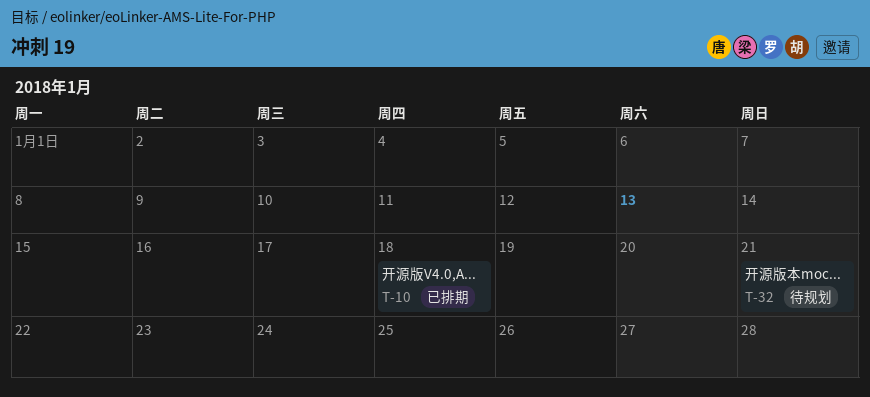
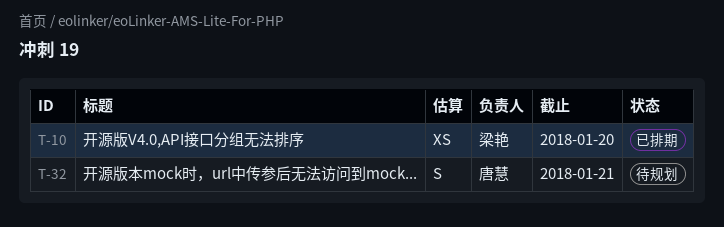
T-10, due: Jan 18 -> Jan 20

